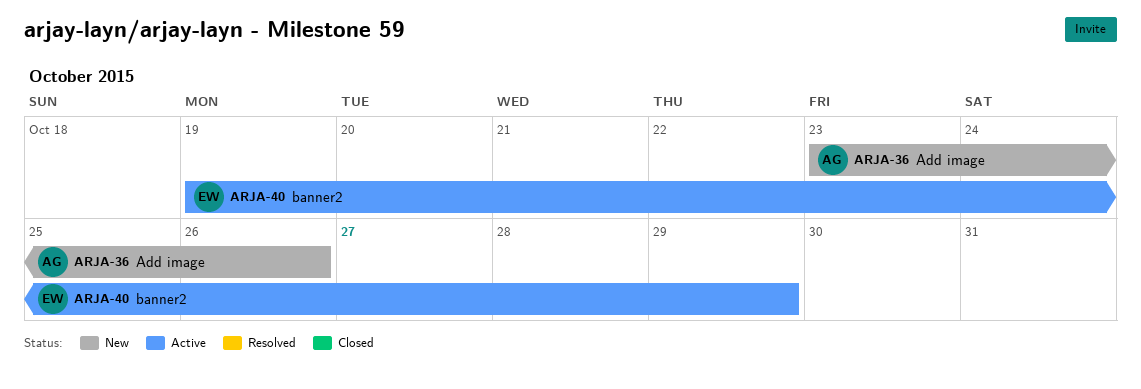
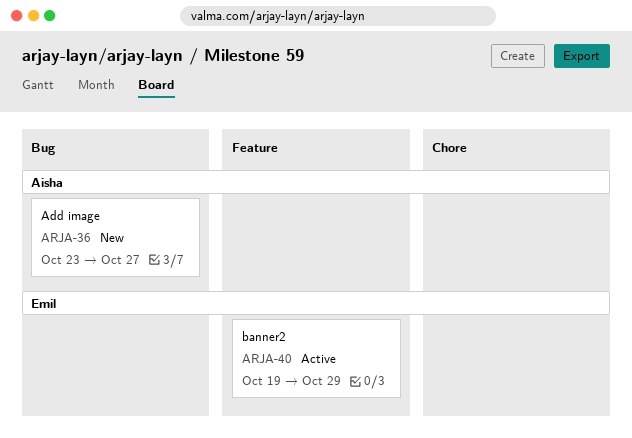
ARJA-36, due: Oct 26 -> Oct 27

